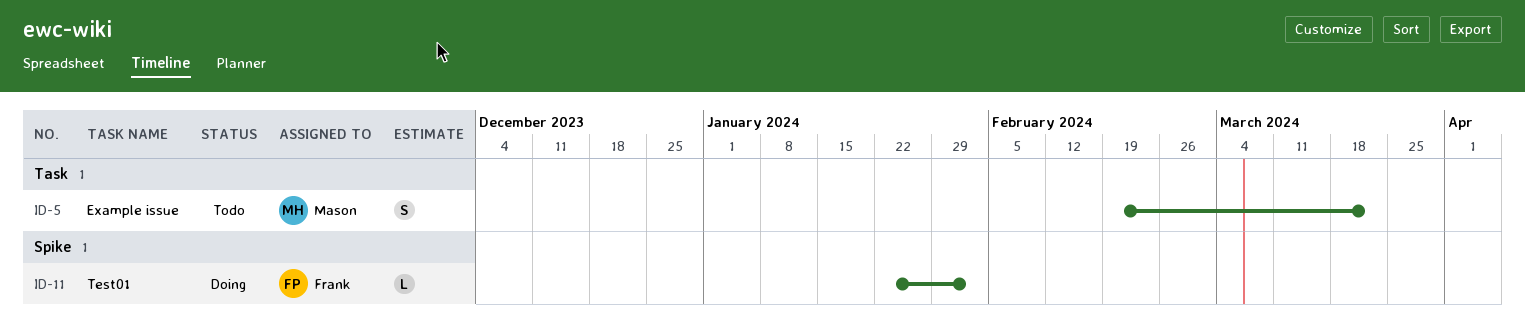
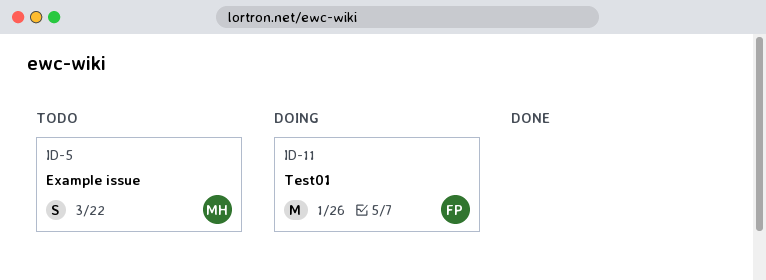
ID-11, estimate: L -> M
ID-11, due: Feb 2 -> Jan 26

